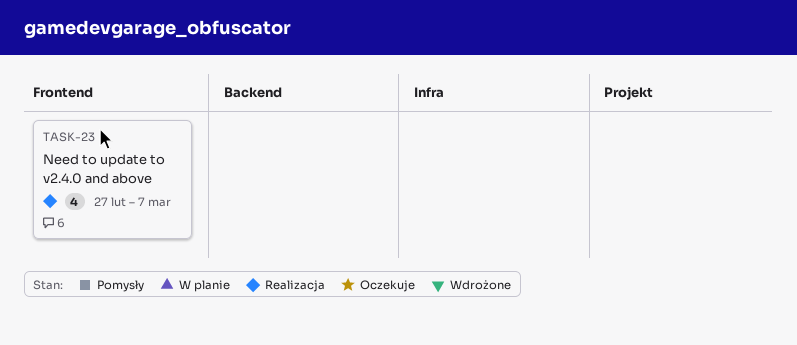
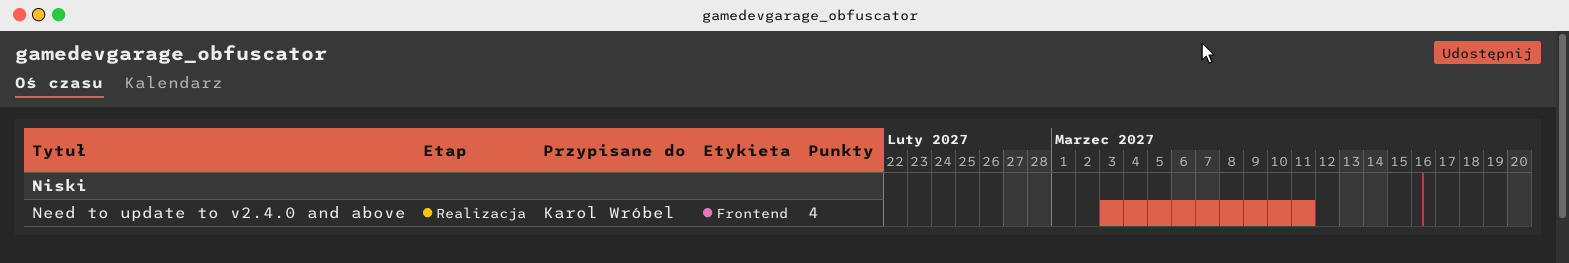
Need to update to v2.4.0 and above, start: Feb 27 -> Mar 3
Need to update to v2.4.0 and above, due: Mar 7 -> Mar 11

